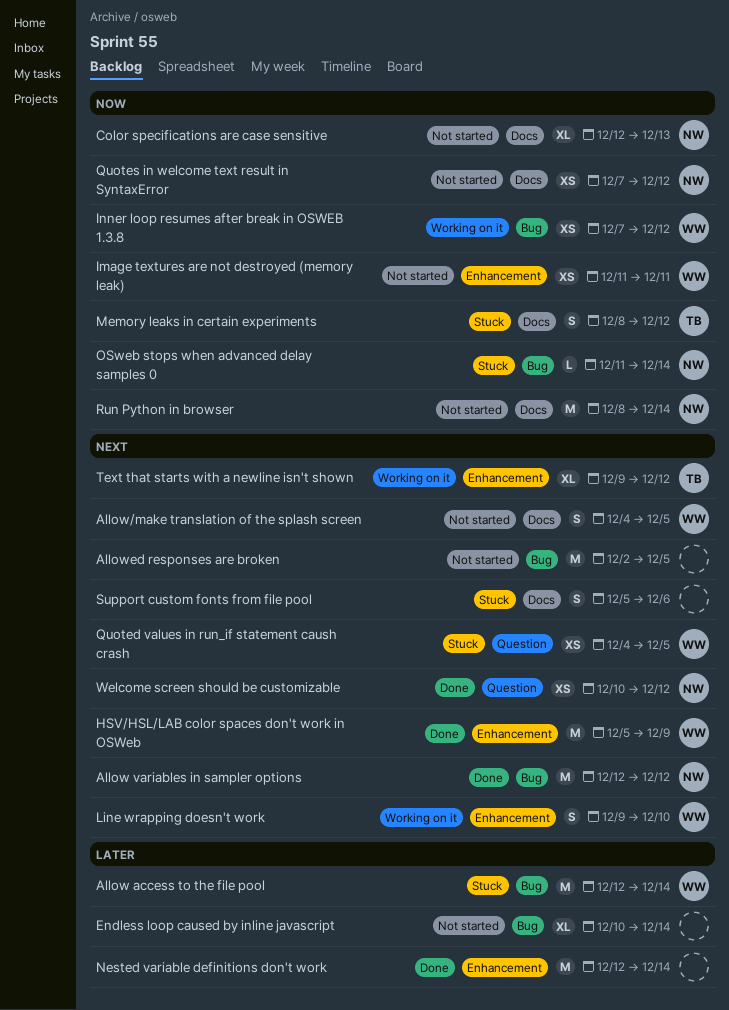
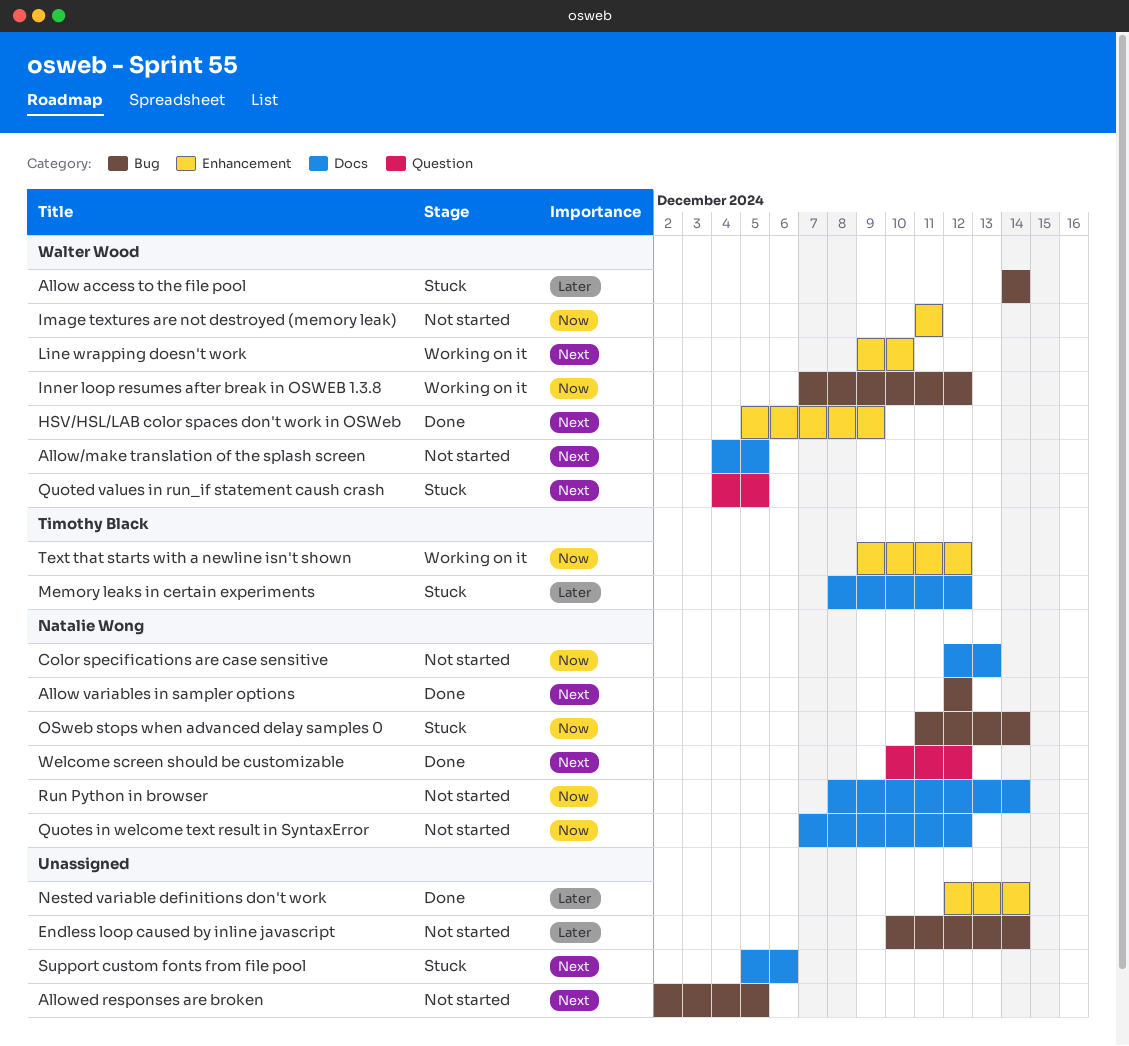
Allow access to the file pool, start: Dec 12 -> Dec 14
Memory leaks in certain experiments, priority: Now -> Later
Text that starts with a newline isn't shown, priority: Next -> Now

